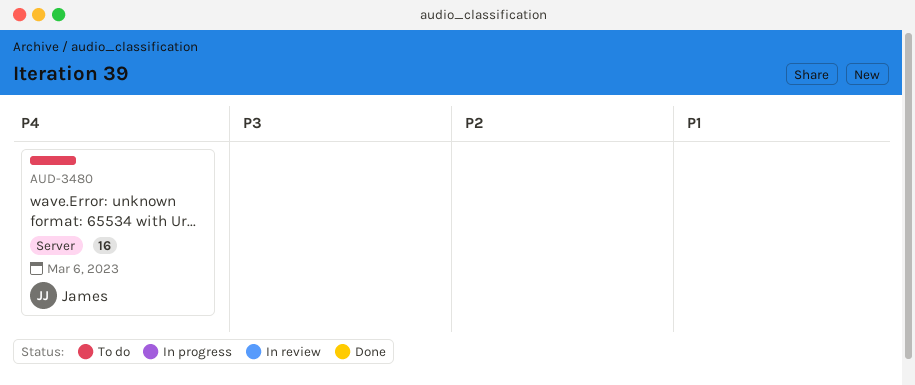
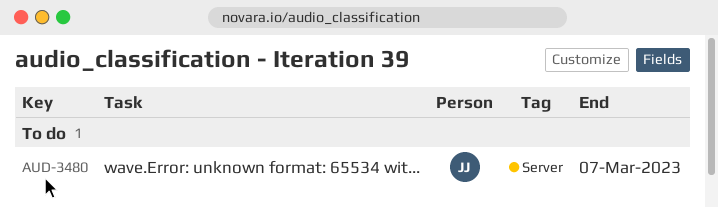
AUD-3480, due: Mar 6 -> Mar 7

